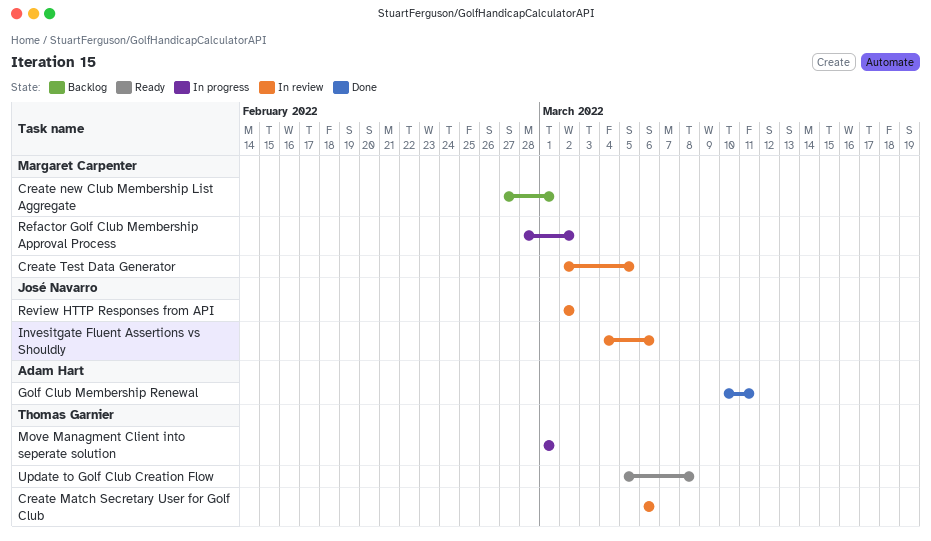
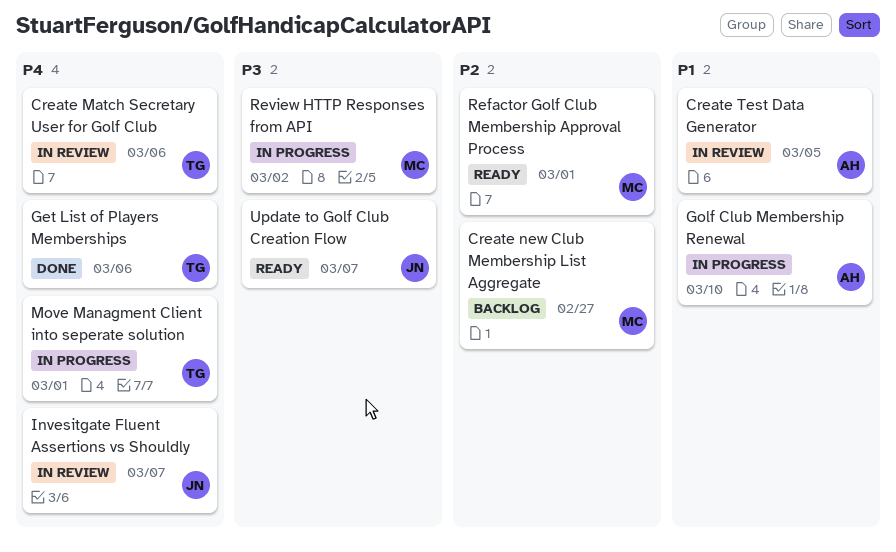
Create new Club Membership List Aggregate, due: Mar 1 -> Feb 27
Create Test Data Generator, owner: Margaret Carpenter -> Adam Hart
Get List of Players Memberships: none -> present
Golf Club Membership Renewal, status: Done -> In progress
Golf Club Membership Renewal, due: Mar 11 -> Mar 10
Invesitgate Fluent Assertions vs Shouldly, due: Mar 6 -> Mar 7
Refactor Golf Club Membership Approval Process, status: In progress -> Ready
Refactor Golf Club Membership Approval Process, due: Mar 2 -> Mar 1
Review HTTP Responses from API, status: In review -> In progress
Review HTTP Responses from API, owner: José Navarro -> Margaret Carpenter
Update to Golf Club Creation Flow, owner: Thomas Garnier -> José Navarro
Update to Golf Club Creation Flow, due: Mar 8 -> Mar 7

